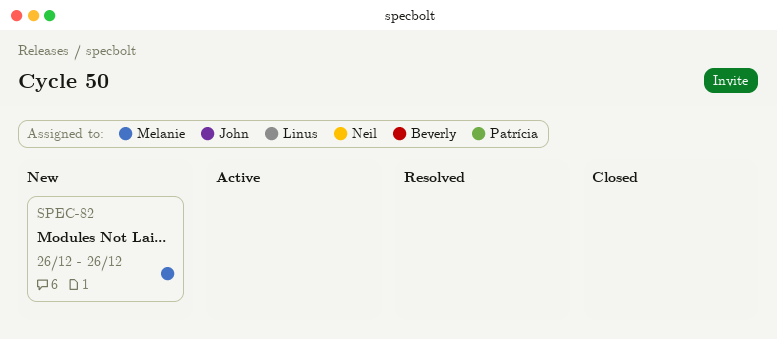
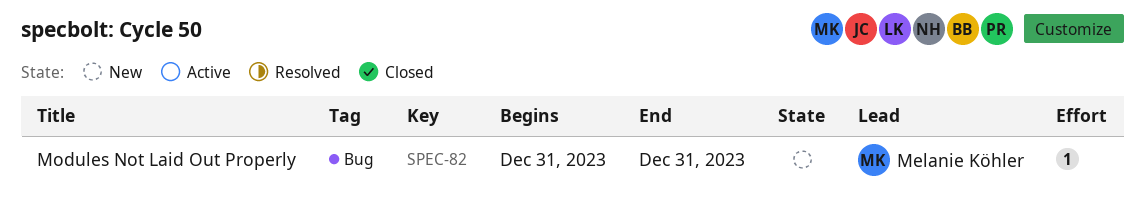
SPEC-82, start: Dec 26 -> Dec 31
SPEC-82, due: Dec 26 -> Dec 31

